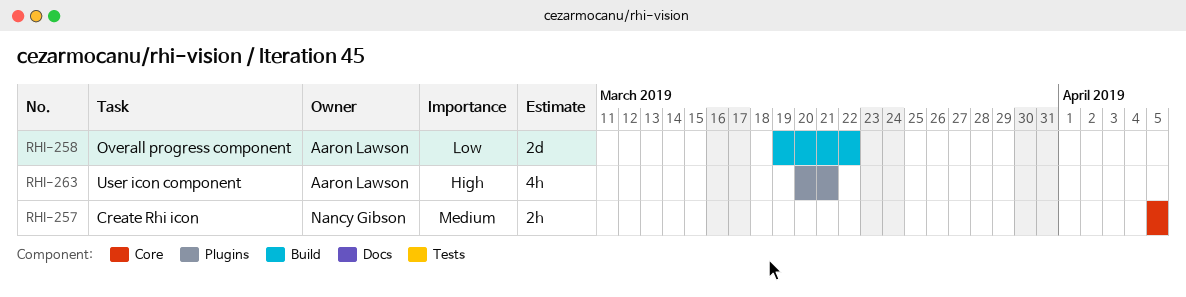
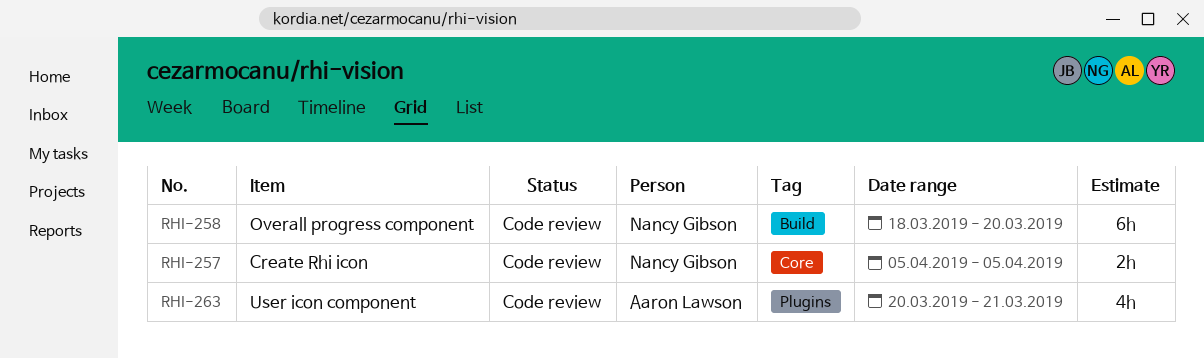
RHI-258, owner: Aaron Lawson -> Nancy Gibson
RHI-258, estimate: 2d -> 6h
RHI-258, start: Mar 19 -> Mar 18
RHI-258, due: Mar 22 -> Mar 20

